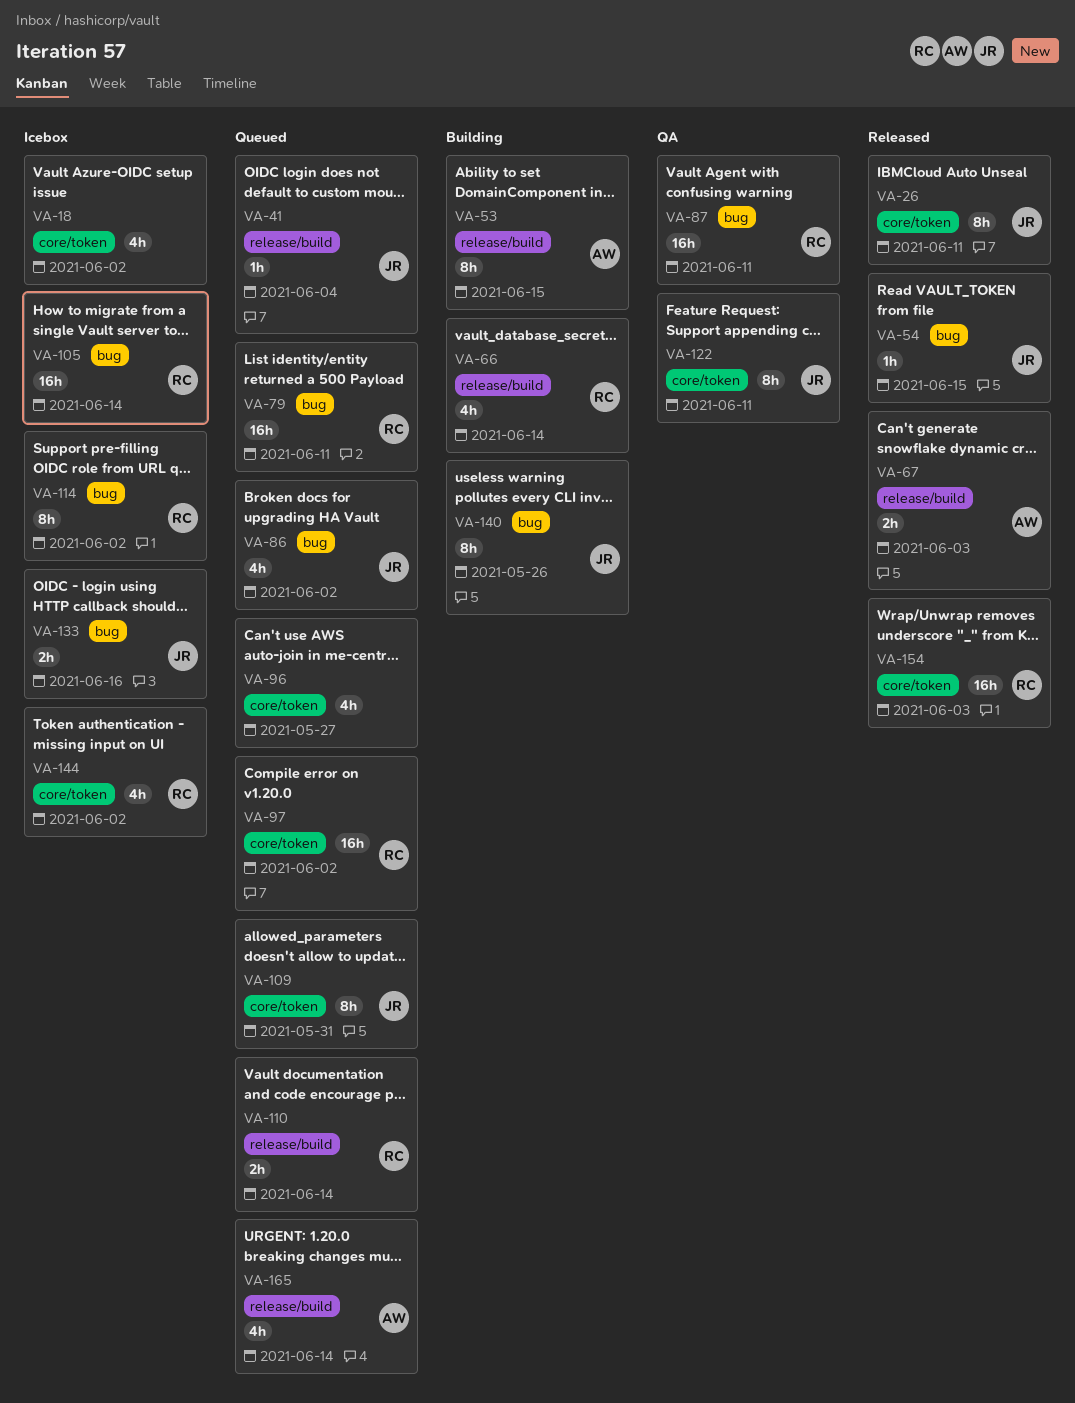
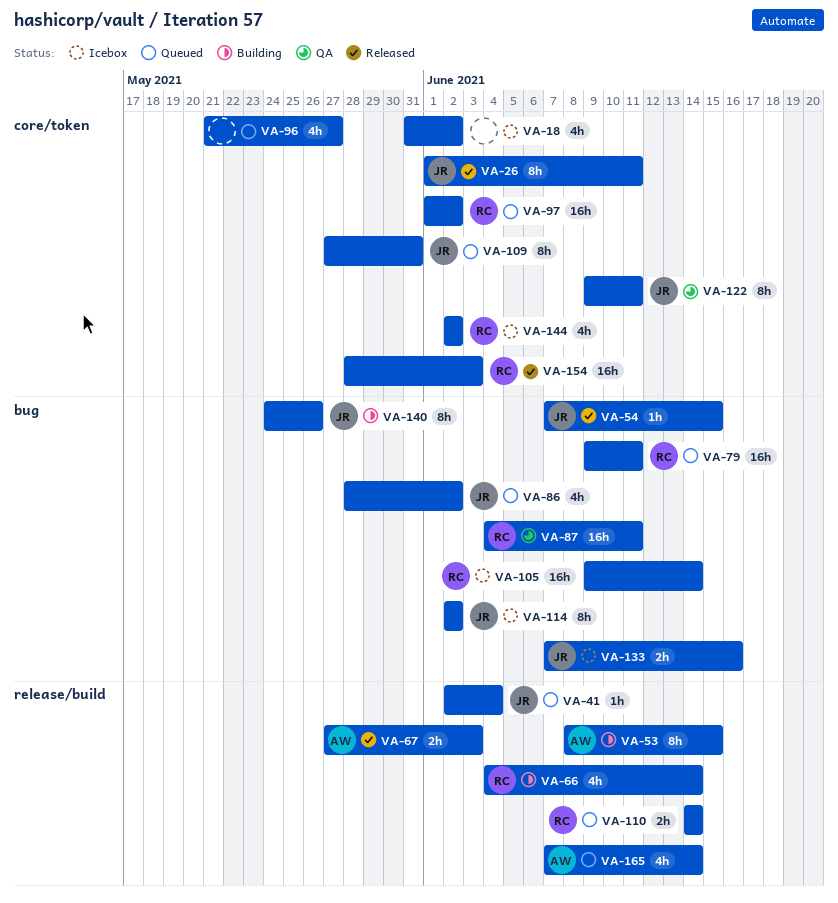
VA-114, owner: RC -> JR

